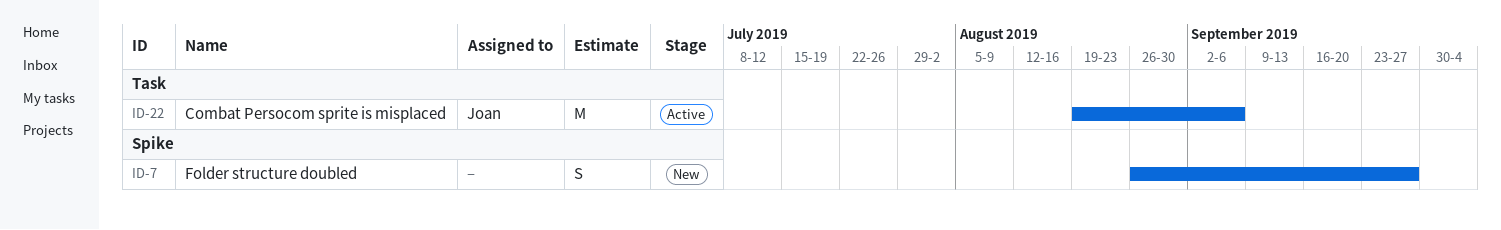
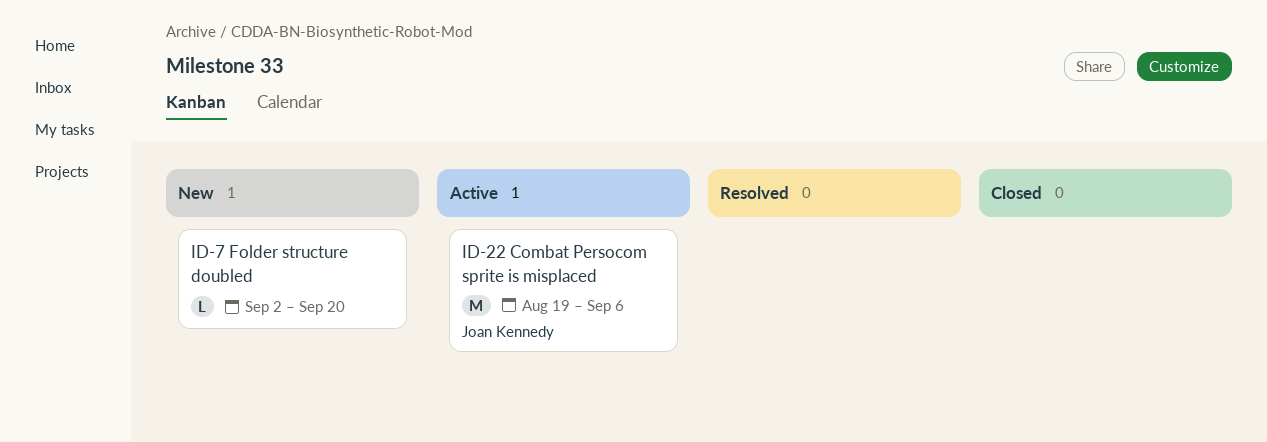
ID-7, estimate: S -> L
ID-7, start: Aug 26 -> Sep 2
ID-7, due: Sep 27 -> Sep 20

